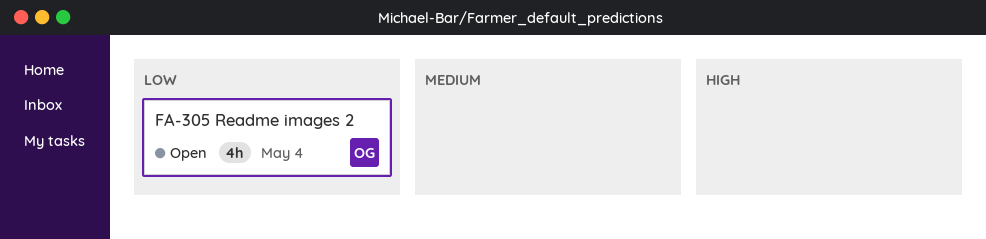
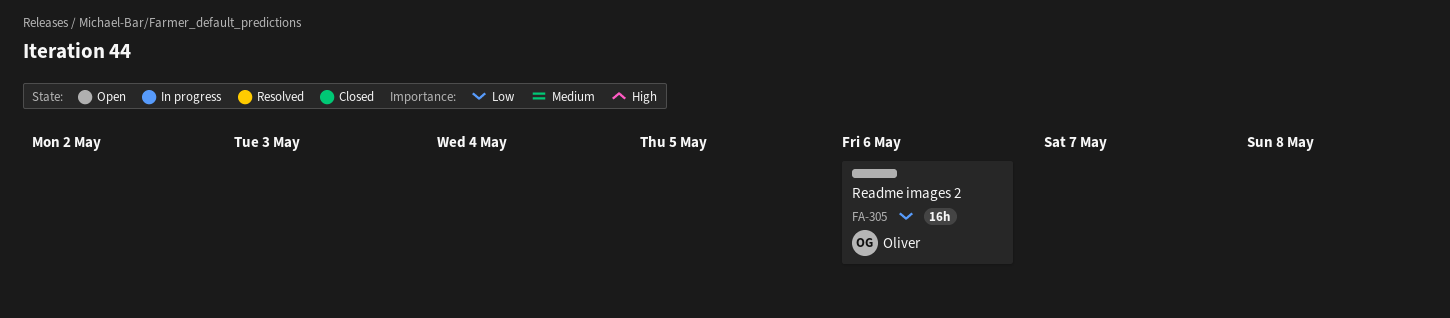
FA-305, estimate: 4h -> 16h
FA-305, due: May 4 -> May 6

